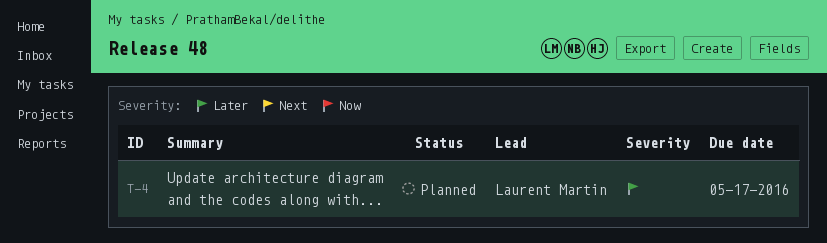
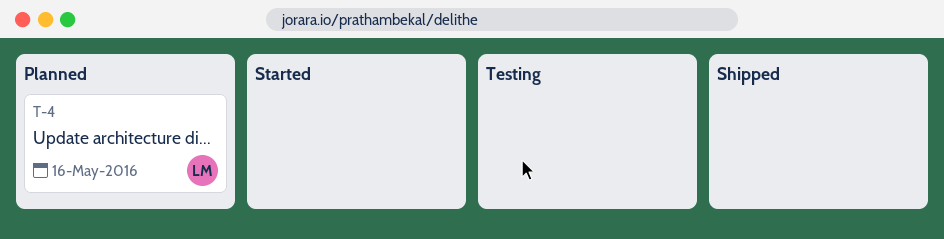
T-4, due: May 17 -> May 16

